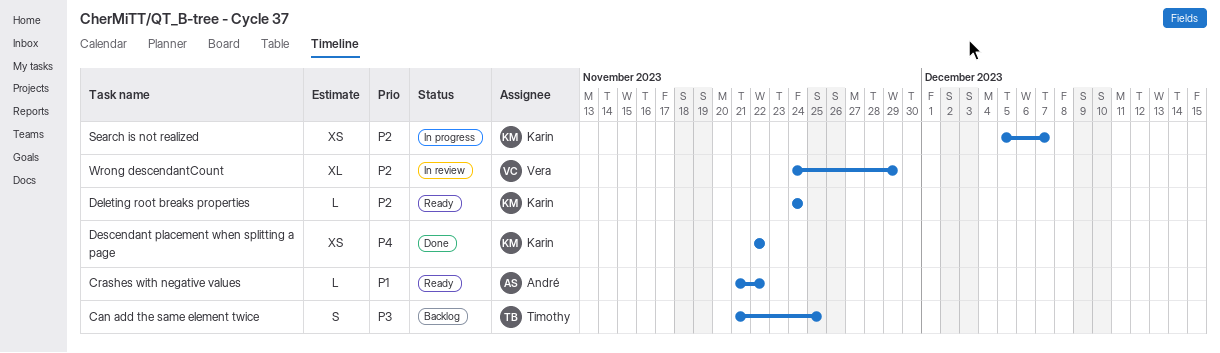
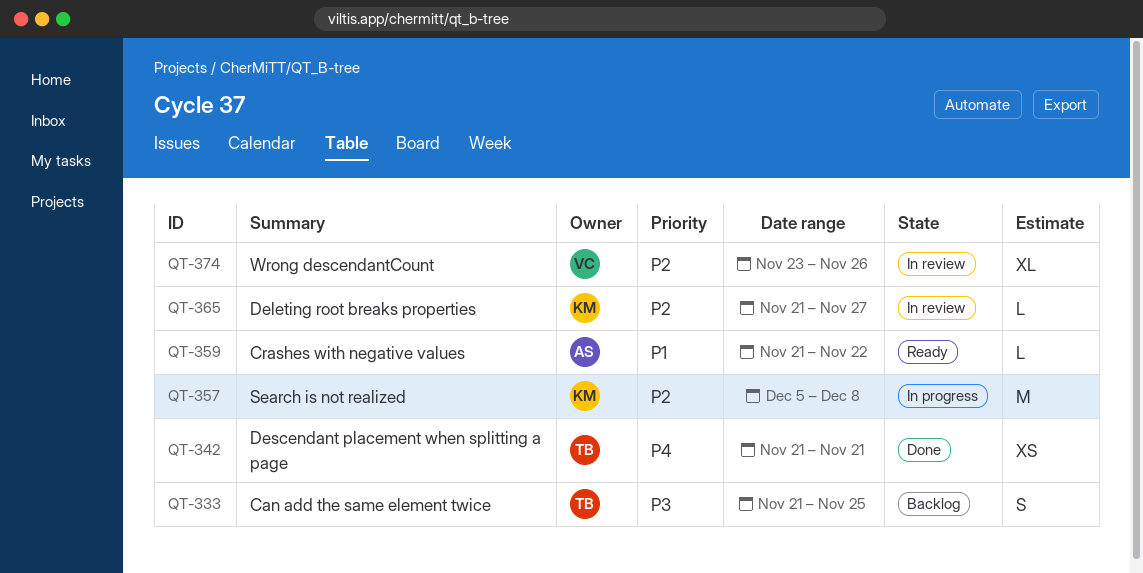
Deleting root breaks properties, status: Ready -> In review
Deleting root breaks properties, start: Nov 24 -> Nov 21
Deleting root breaks properties, due: Nov 24 -> Nov 27
Descendant placement when splitting a page, owner: Karin -> Timothy
Descendant placement when splitting a page, start: Nov 22 -> Nov 21
Descendant placement when splitting a page, due: Nov 22 -> Nov 21
Search is not realized, estimate: XS -> M
Search is not realized, due: Dec 7 -> Dec 8
Wrong descendantCount, start: Nov 24 -> Nov 23
Wrong descendantCount, due: Nov 29 -> Nov 26

